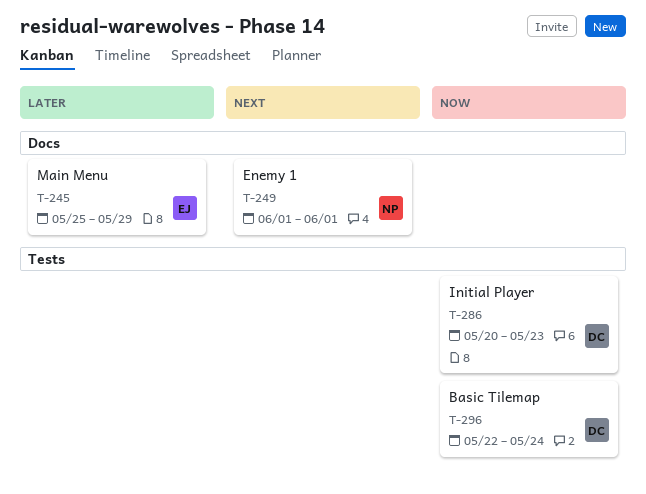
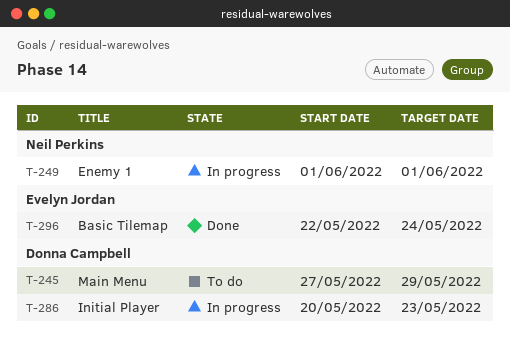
T-245, owner: Evelyn Jordan -> Donna Campbell
T-245, start: May 25 -> May 27
T-296, owner: Donna Campbell -> Evelyn Jordan

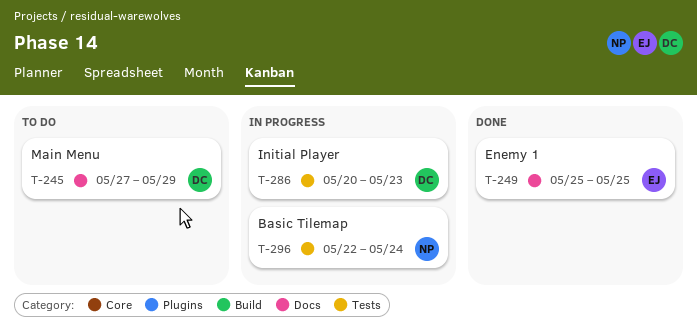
T-249, status: In progress -> Done
T-249, owner: Neil Perkins -> Evelyn Jordan
T-249, start: Jun 1 -> May 25
T-249, due: Jun 1 -> May 25
T-296, status: Done -> In progress
T-296, owner: Evelyn Jordan -> Neil Perkins

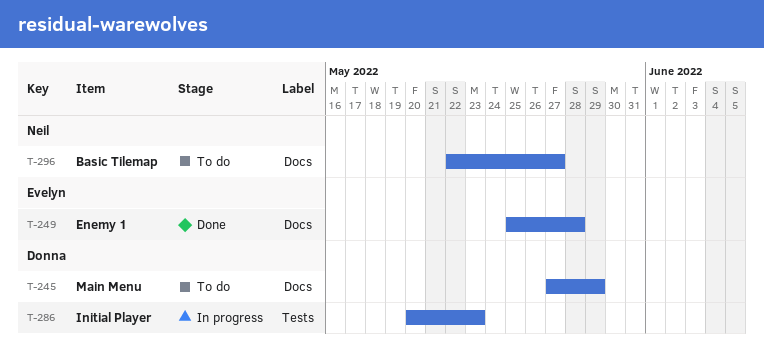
T-249, due: May 25 -> May 28
T-296, status: In progress -> To do
T-296, label: Tests -> Docs
T-296, due: May 24 -> May 27

